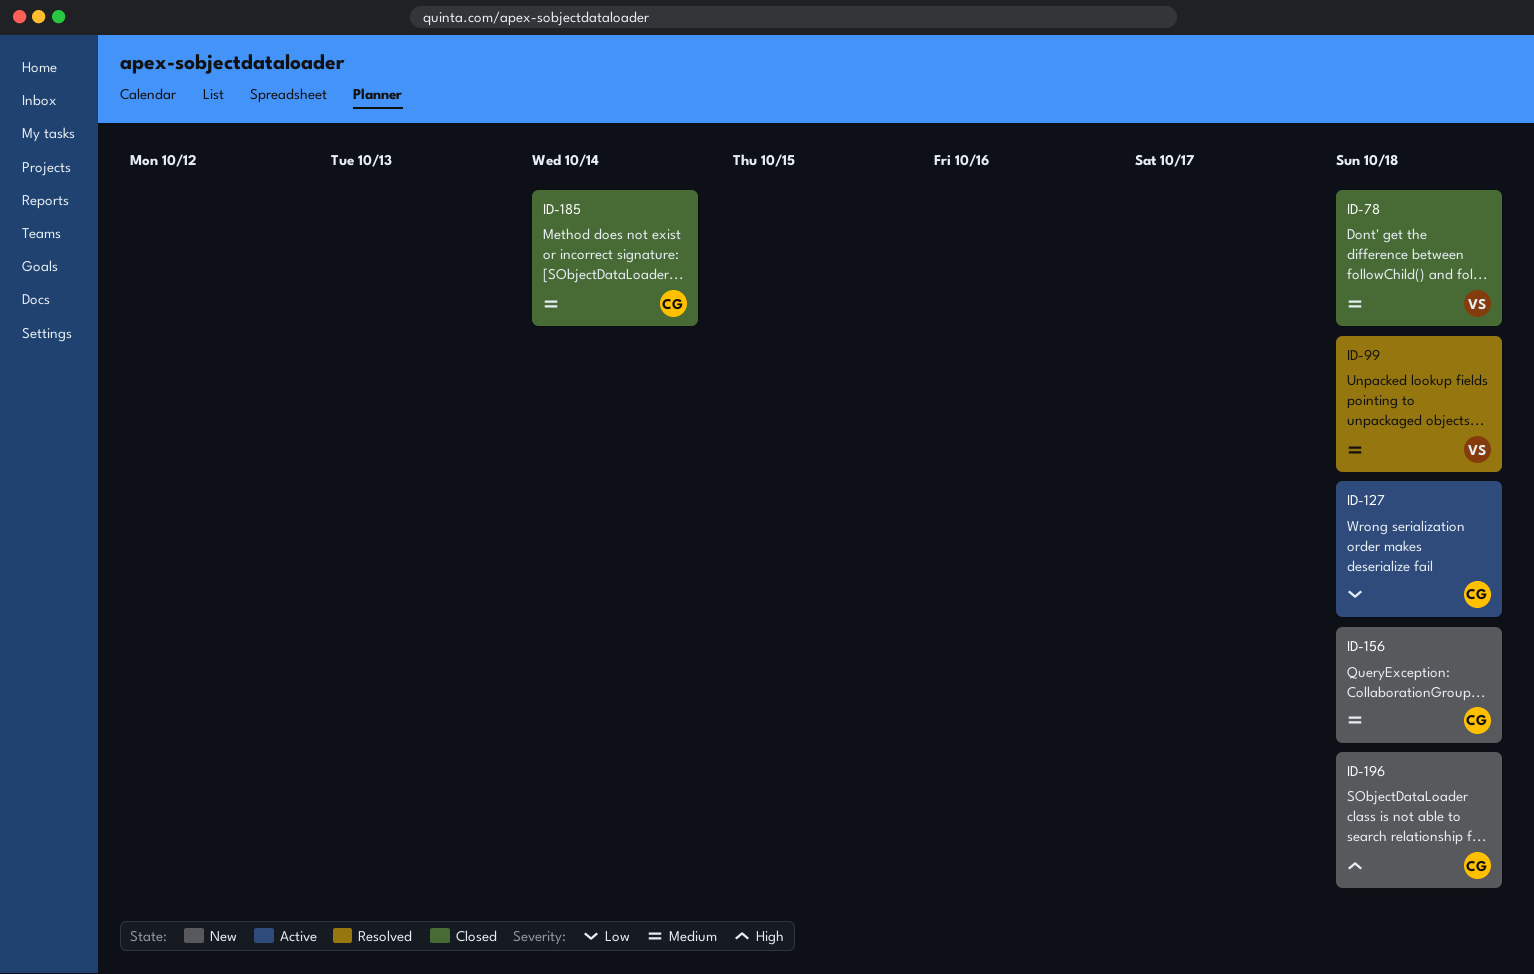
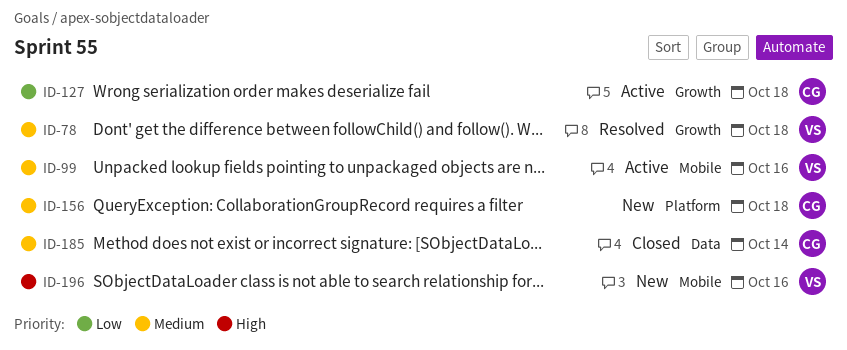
ID-78, status: Closed -> Resolved
ID-99, status: Resolved -> Active
ID-99, due: Oct 18 -> Oct 16
ID-196, owner: CG -> VS
ID-196, due: Oct 18 -> Oct 16

